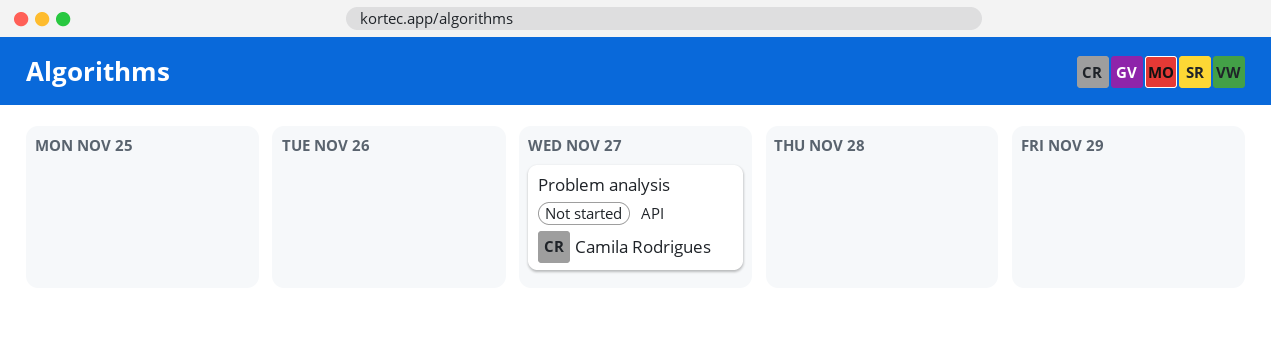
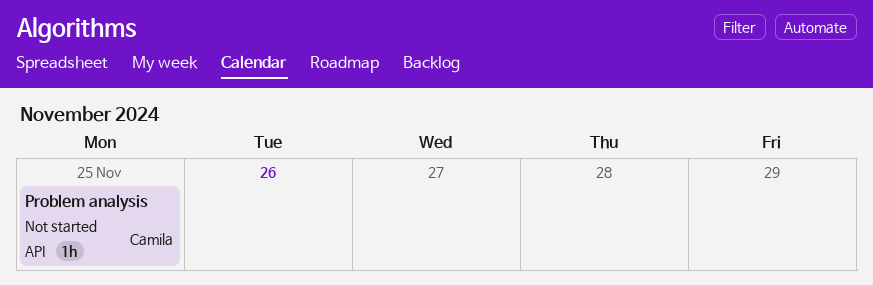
Problem analysis, due: Nov 27 -> Nov 25

